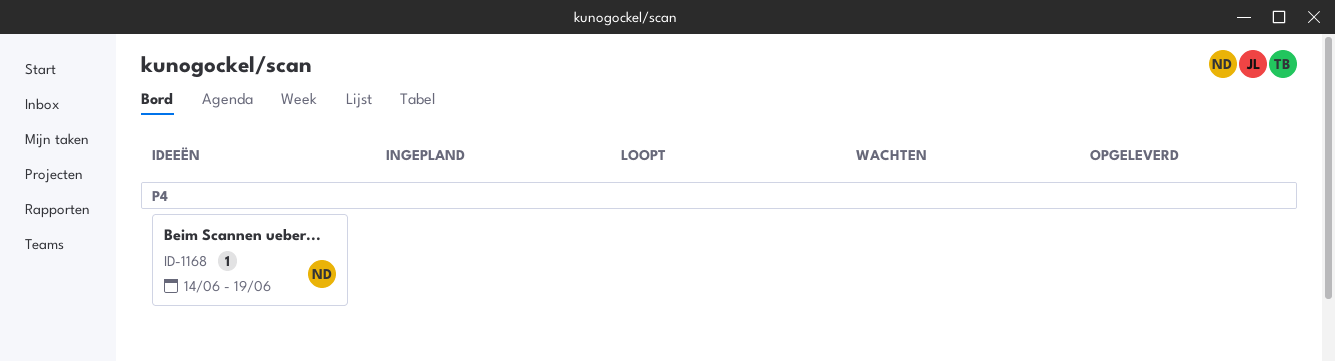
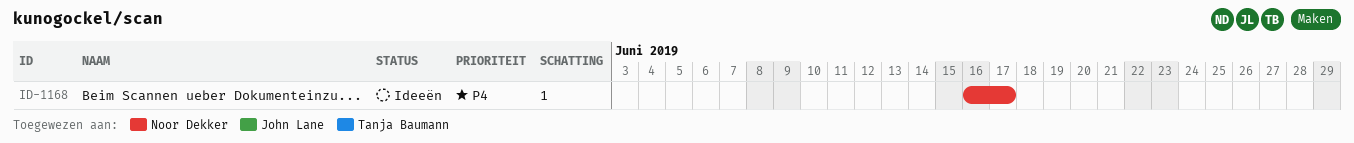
ID-1168, start: Jun 14 -> Jun 16
ID-1168, due: Jun 19 -> Jun 17

